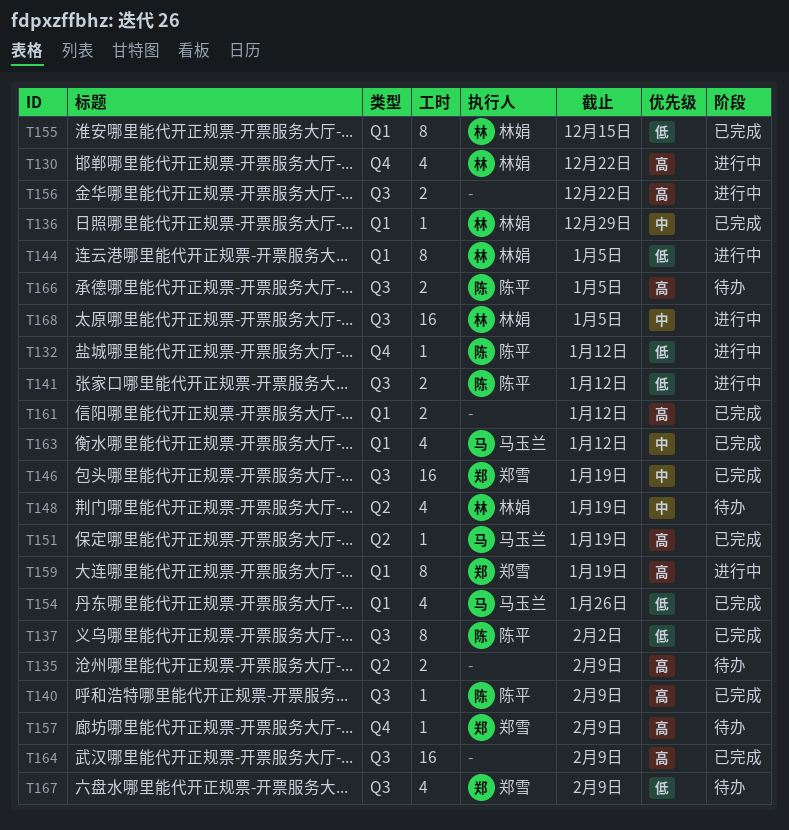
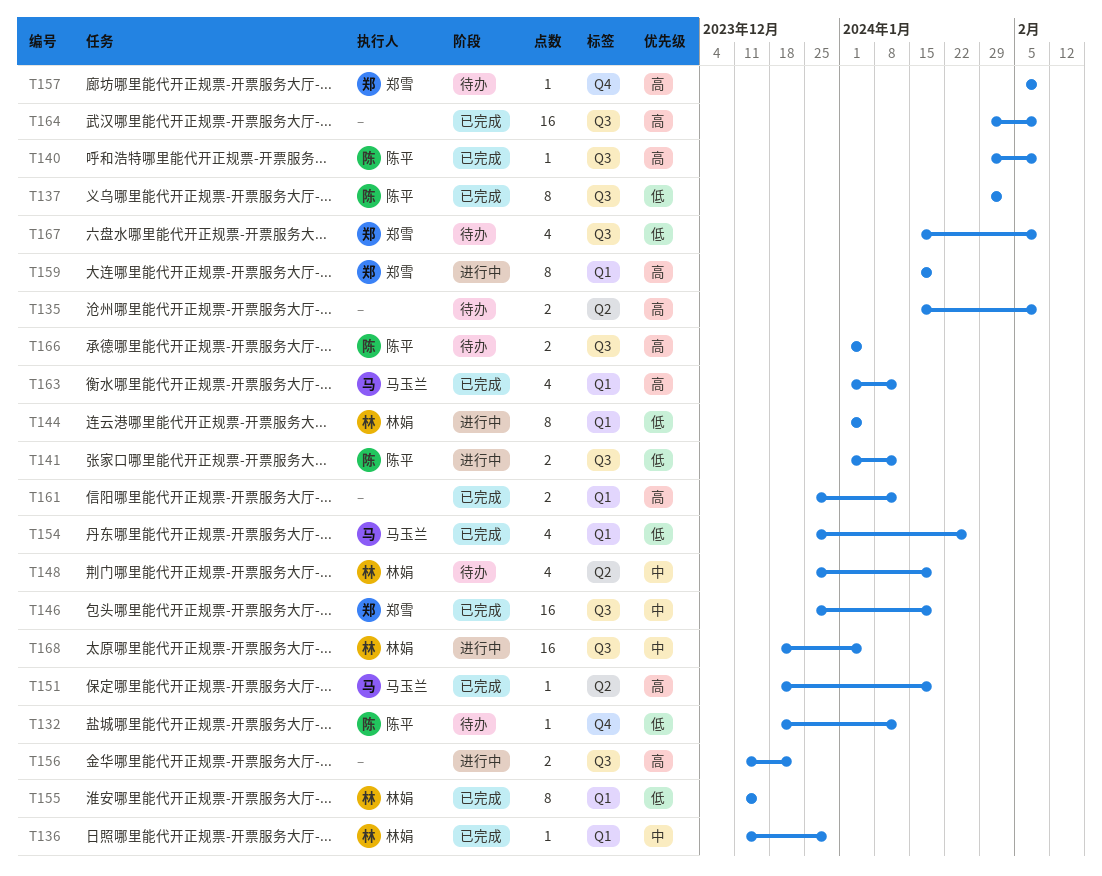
T130: present -> none
T132, status: 进行中 -> 待办
T163, priority: 中 -> 高

